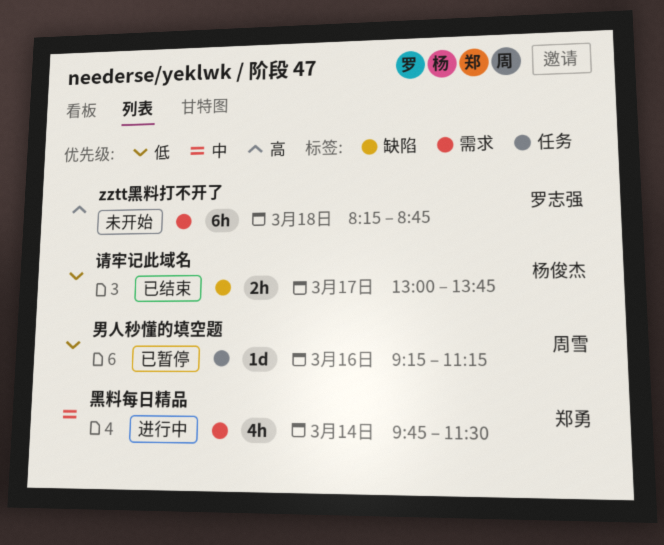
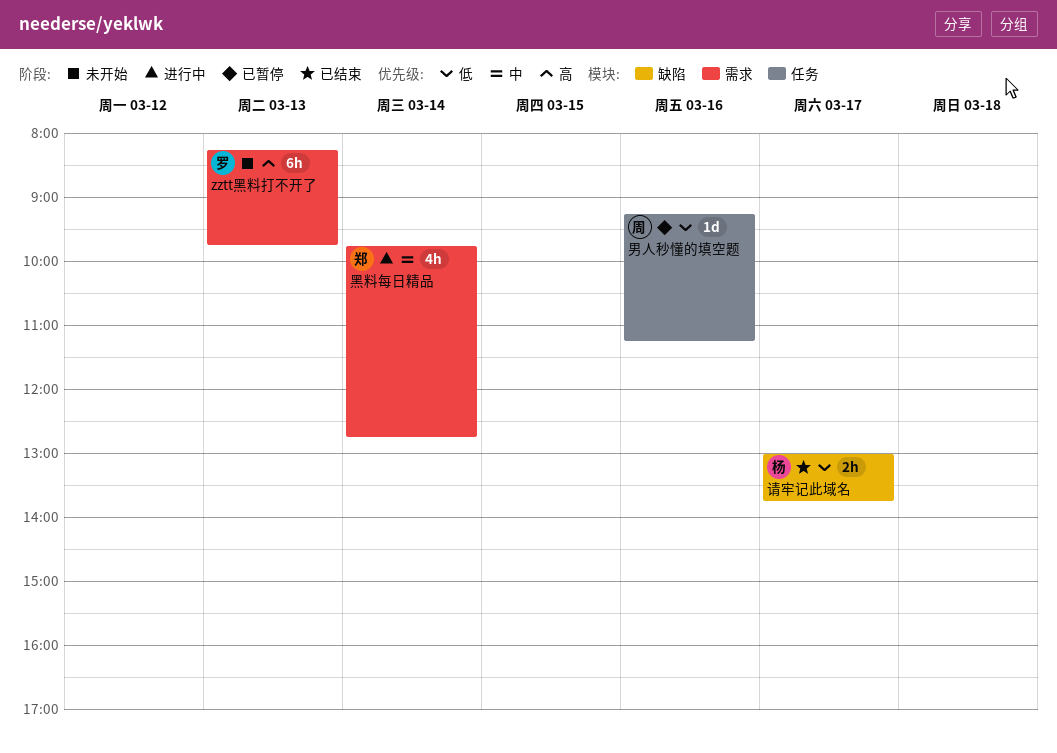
zztt黑料打不开了, day: Mar 18 -> Mar 13
zztt黑料打不开了, ends: 08:45 -> 09:45
黑料每日精品, ends: 11:30 -> 12:45

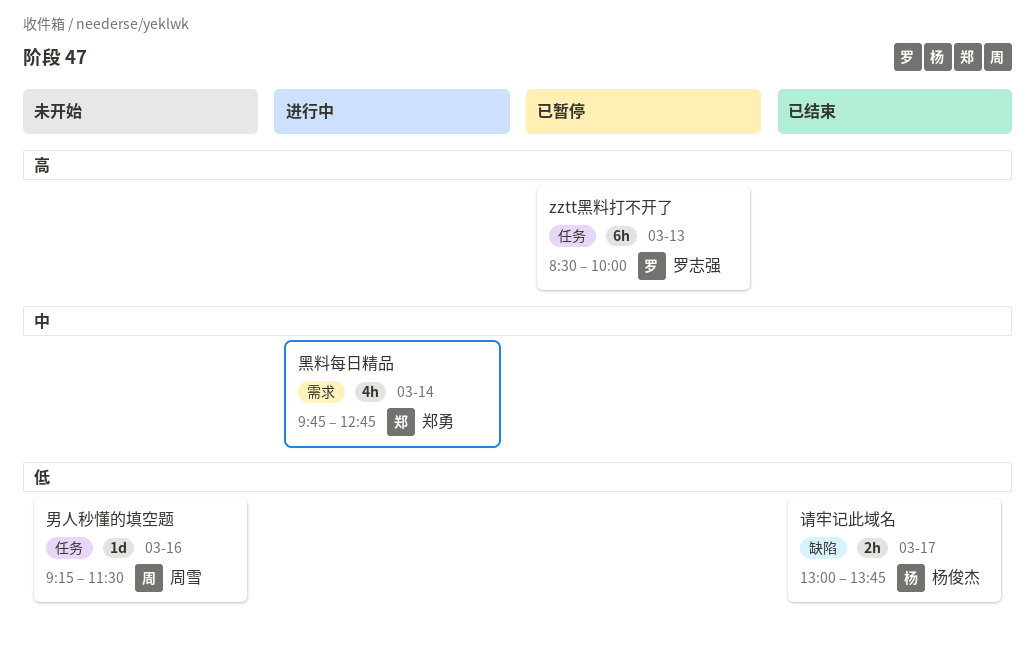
zztt黑料打不开了, status: 未开始 -> 已暂停
zztt黑料打不开了, label: 需求 -> 任务
zztt黑料打不开了, begins: 08:15 -> 08:30
zztt黑料打不开了, ends: 09:45 -> 10:00
男人秒懂的填空题, status: 已暂停 -> 未开始
男人秒懂的填空题, ends: 11:15 -> 11:30

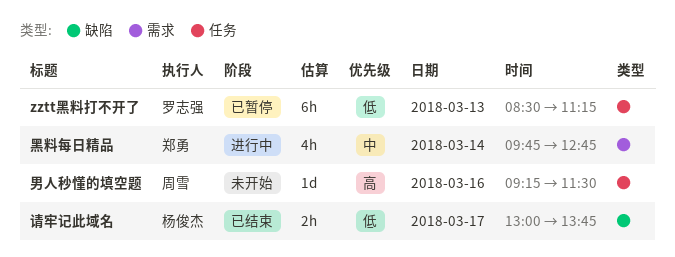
zztt黑料打不开了, priority: 高 -> 低
zztt黑料打不开了, ends: 10:00 -> 11:15
男人秒懂的填空题, priority: 低 -> 高

